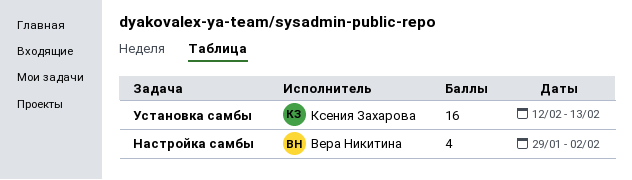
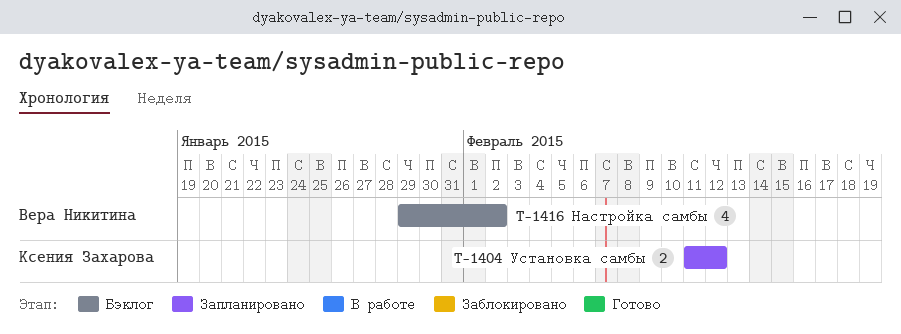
Установка самбы, estimate: 16 -> 2
Установка самбы, start: Feb 12 -> Feb 11
Установка самбы, due: Feb 13 -> Feb 12

